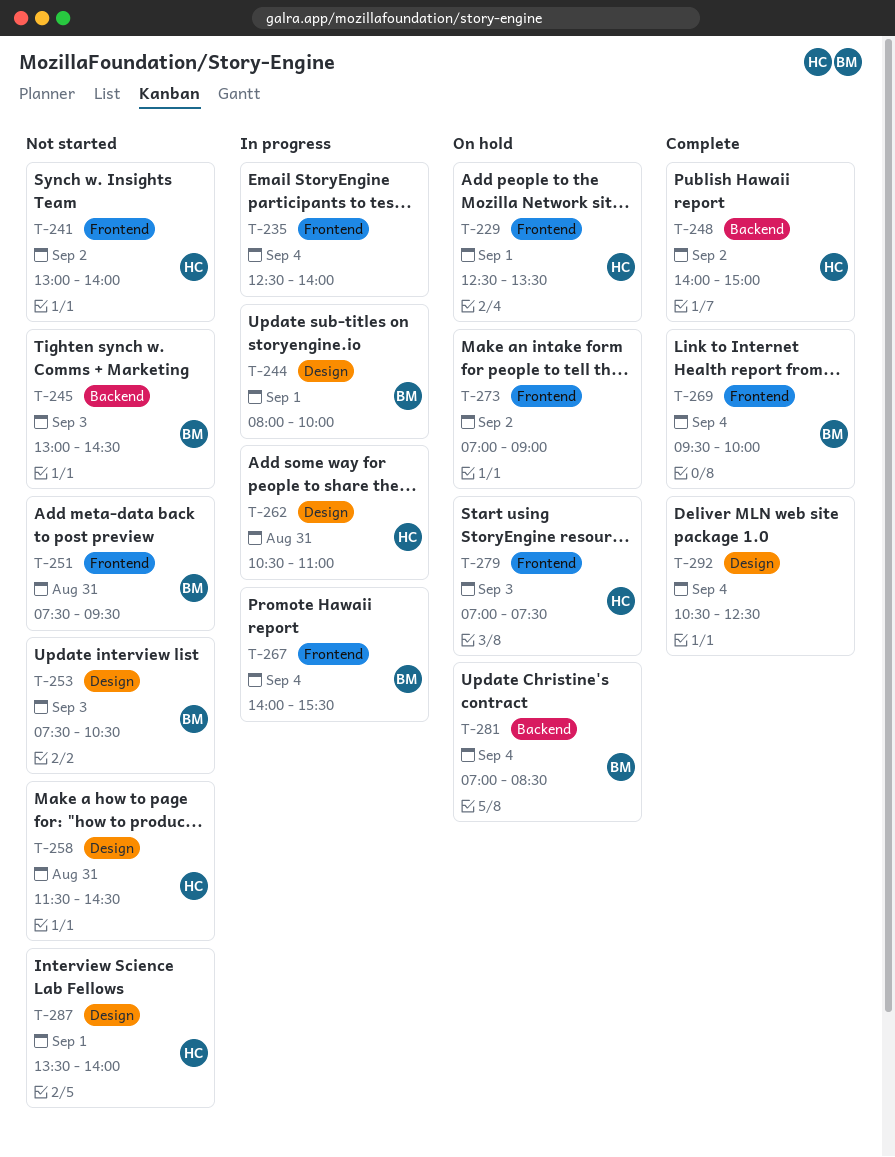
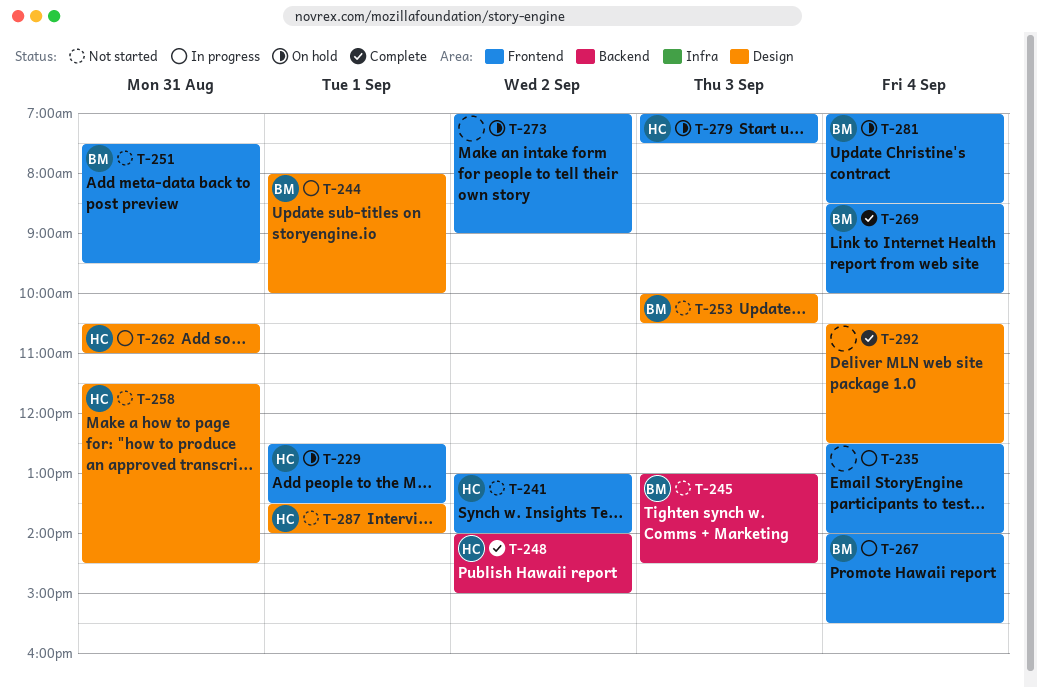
T-253, begins: 07:30 -> 10:00
T-269, begins: 09:30 -> 08:30
T-281, label: Backend -> Frontend

